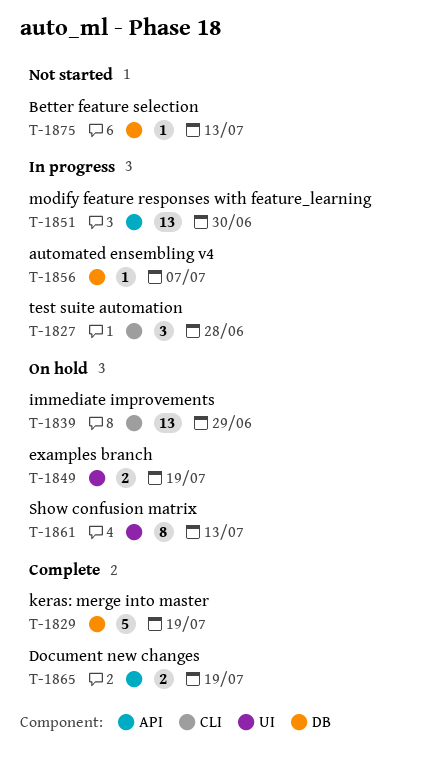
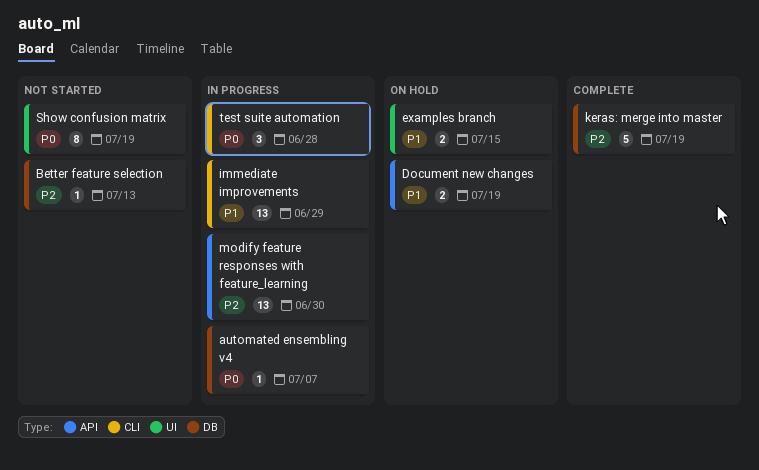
Document new changes, status: Complete -> On hold
examples branch, due: Jul 19 -> Jul 15
immediate improvements, status: On hold -> In progress
Show confusion matrix, status: On hold -> Not started
Show confusion matrix, due: Jul 13 -> Jul 19

